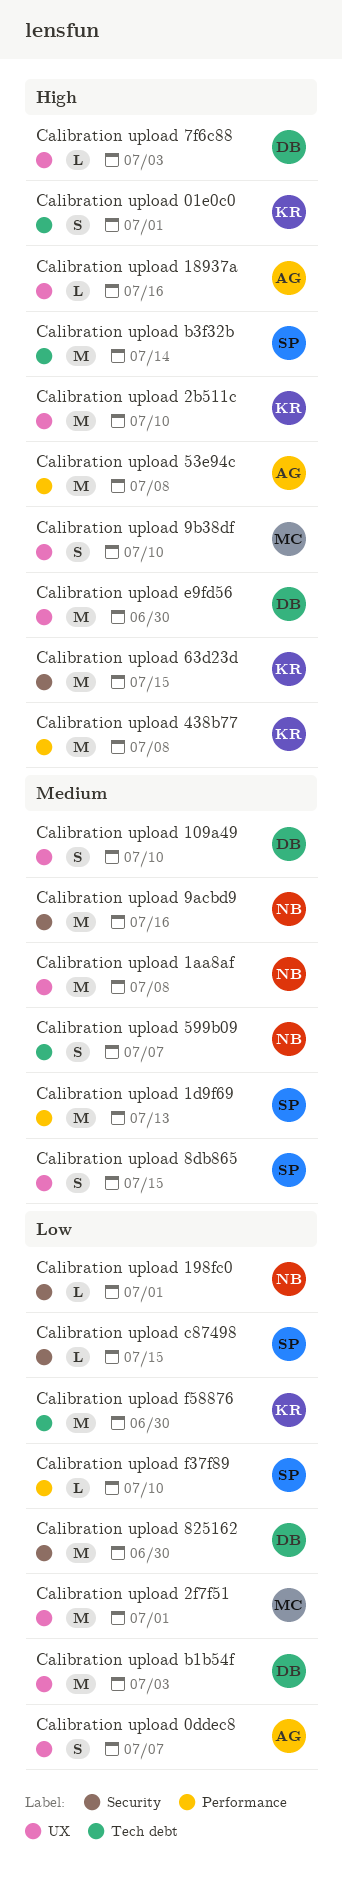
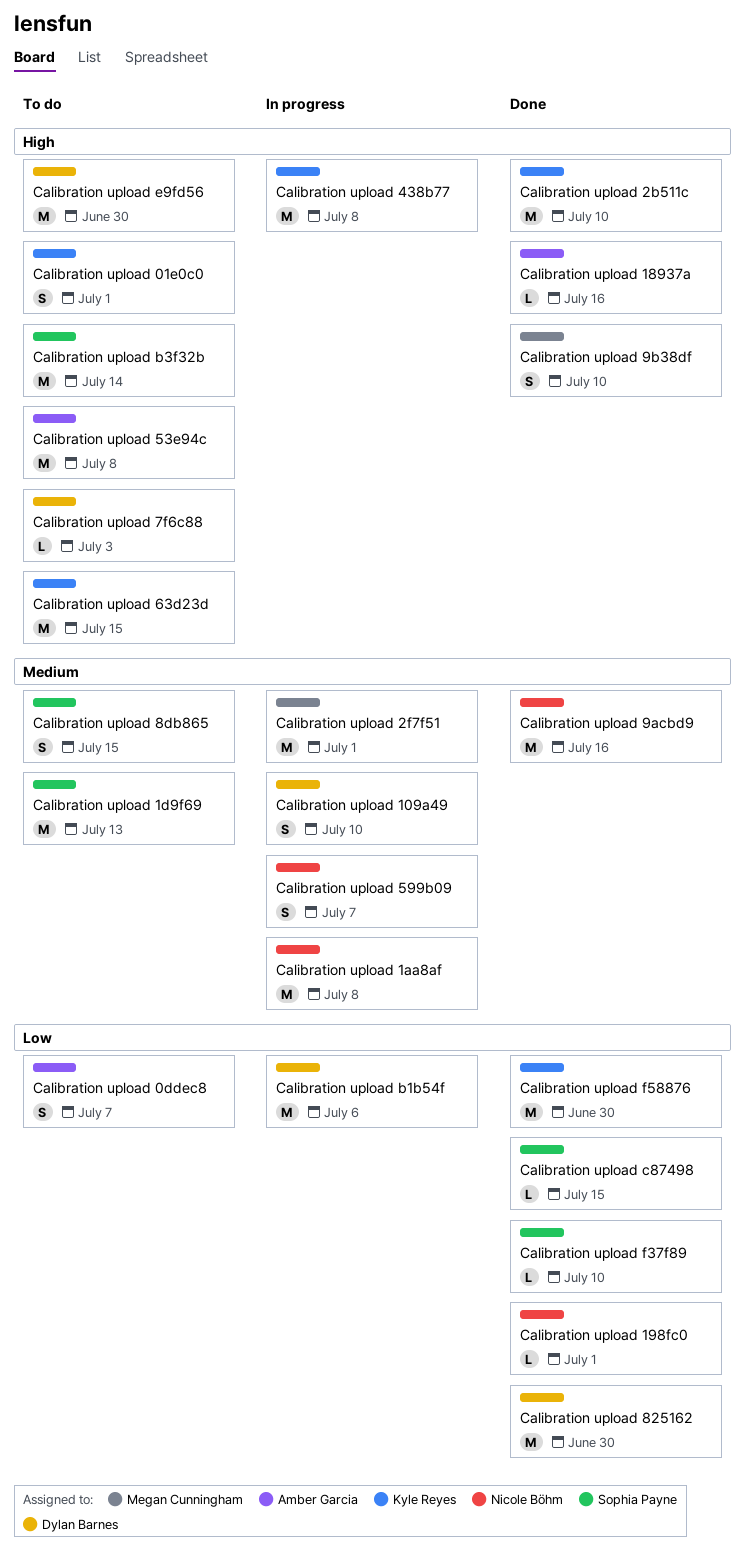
Calibration upload 2f7f51, priority: Low -> Medium
Calibration upload b1b54f, due: Jul 3 -> Jul 6

